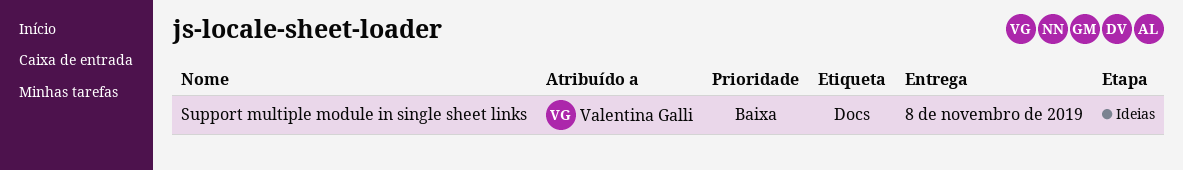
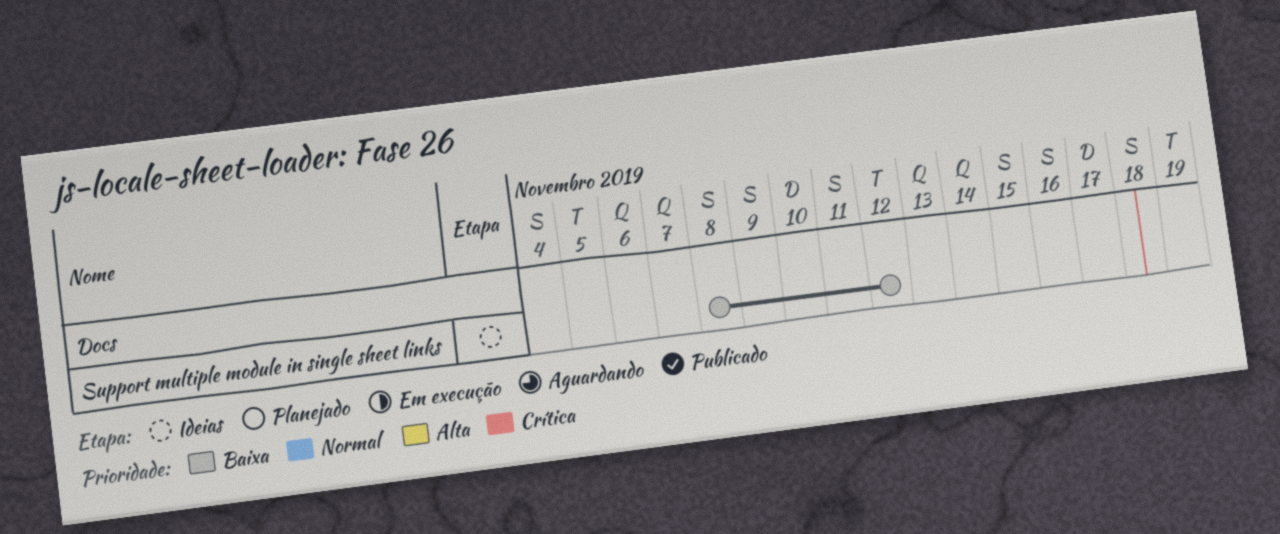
Support multiple module in single sheet links, due: Nov 8 -> Nov 12

